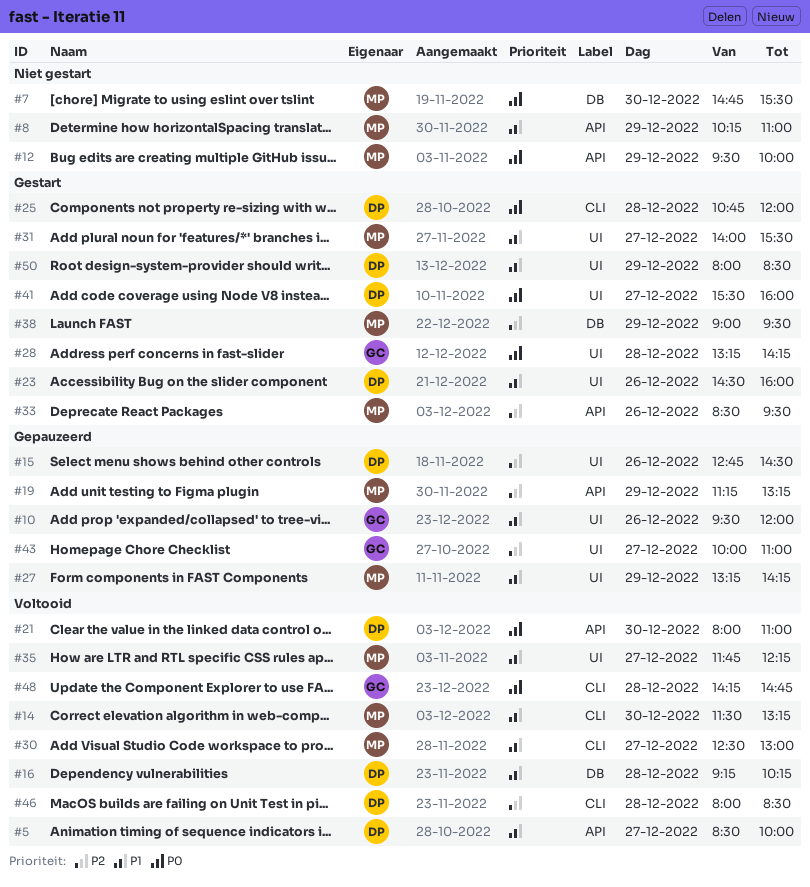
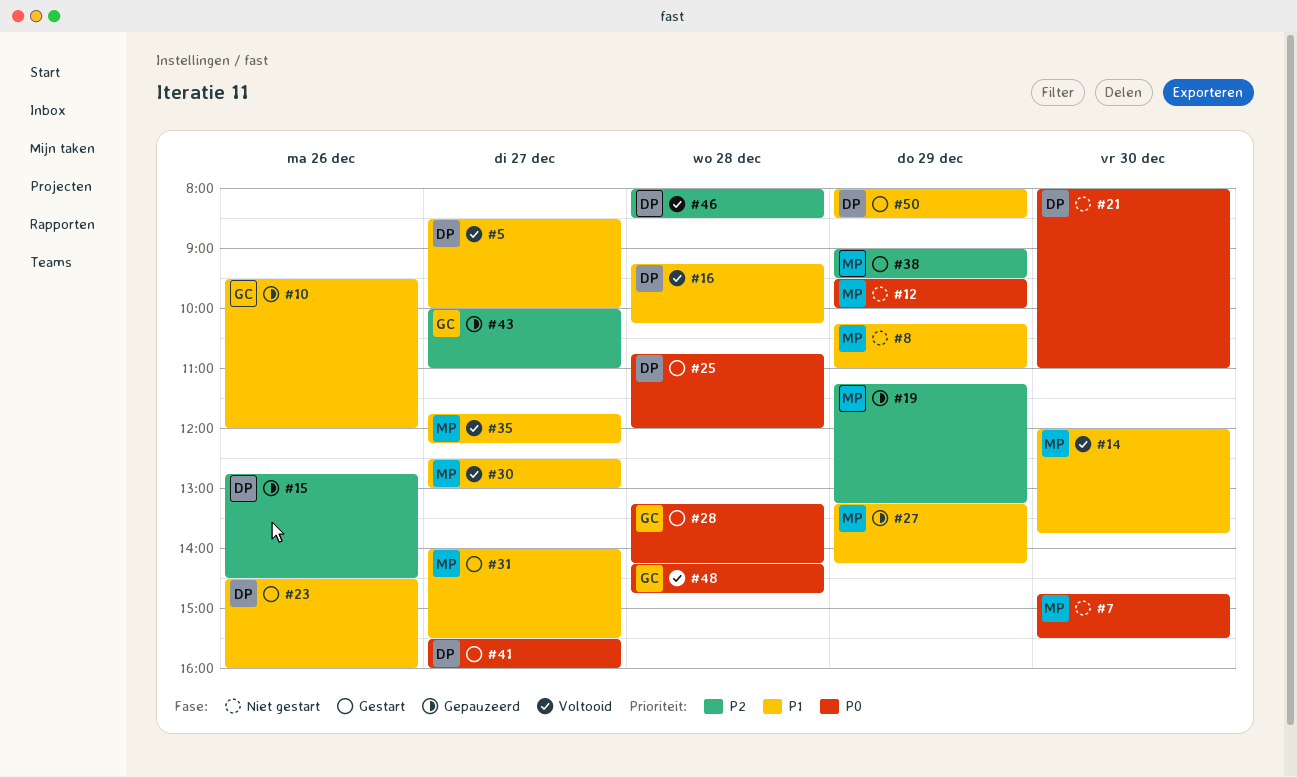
#14, begins: 11:30 -> 12:00
#14, ends: 13:15 -> 13:45
#21, status: Voltooid -> Niet gestart
#33: present -> none

